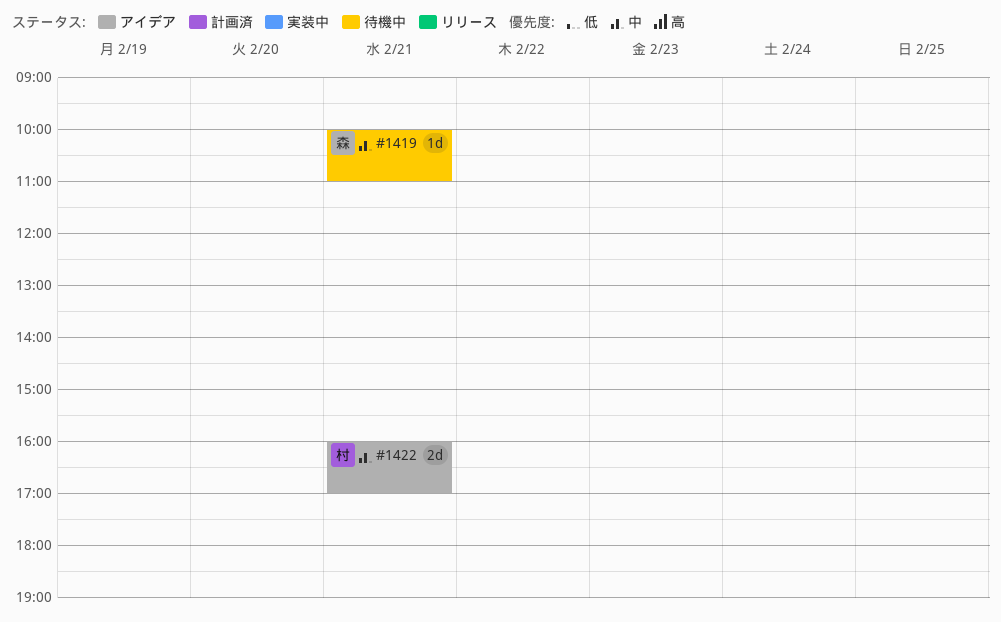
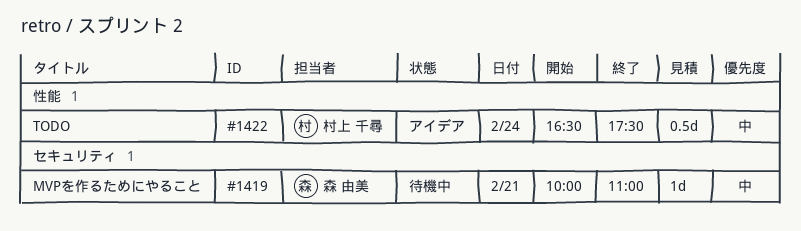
#1422, estimate: 2d -> 0.5d
#1422, day: Feb 21 -> Feb 24
#1422, begins: 16:00 -> 16:30
#1422, ends: 17:00 -> 17:30

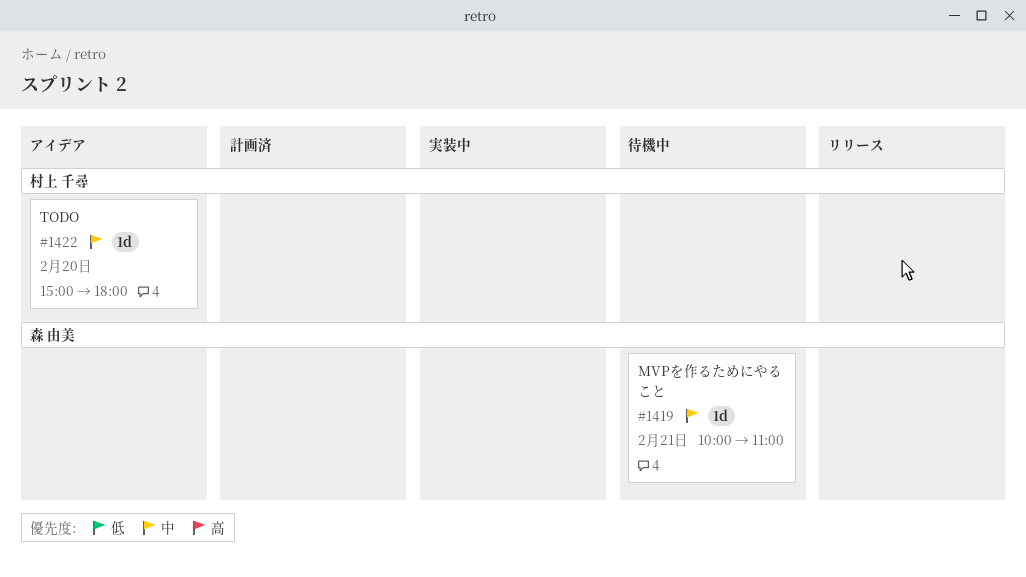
#1422, estimate: 0.5d -> 1d
#1422, day: Feb 24 -> Feb 20
#1422, begins: 16:30 -> 15:00
#1422, ends: 17:30 -> 18:00

